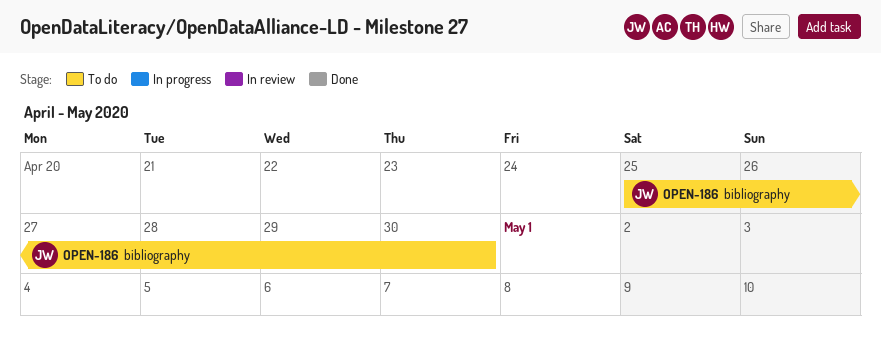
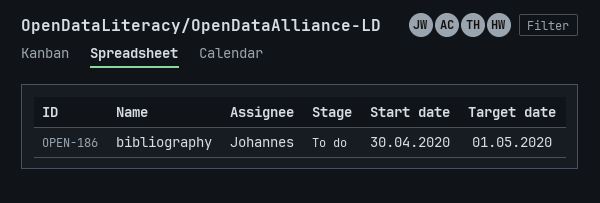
OPEN-186, start: Apr 25 -> Apr 30
OPEN-186, due: Apr 30 -> May 1

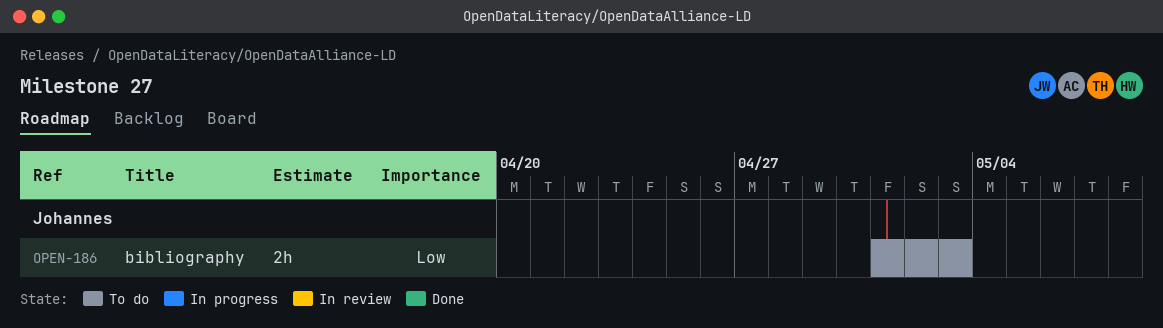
OPEN-186, start: Apr 30 -> May 1
OPEN-186, due: May 1 -> May 3

